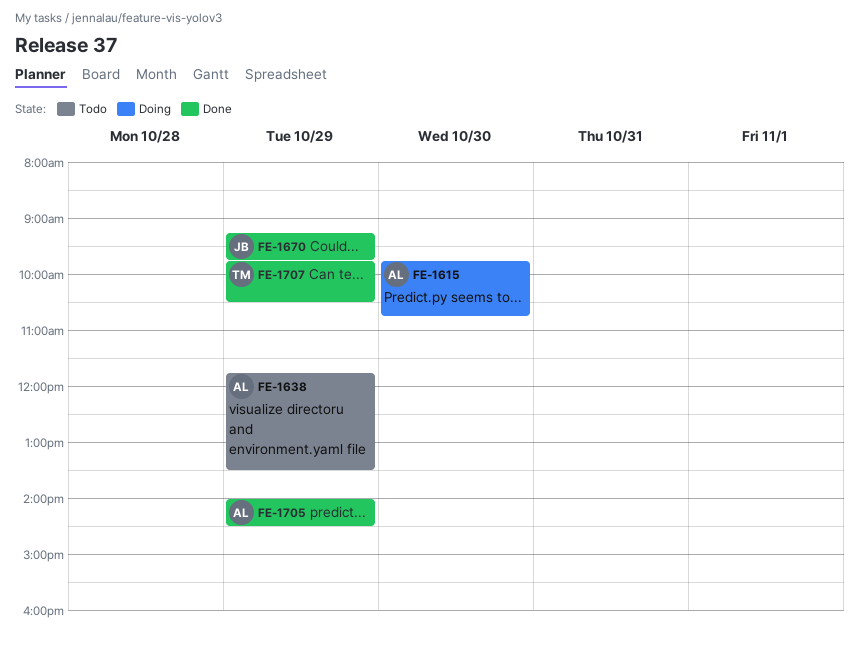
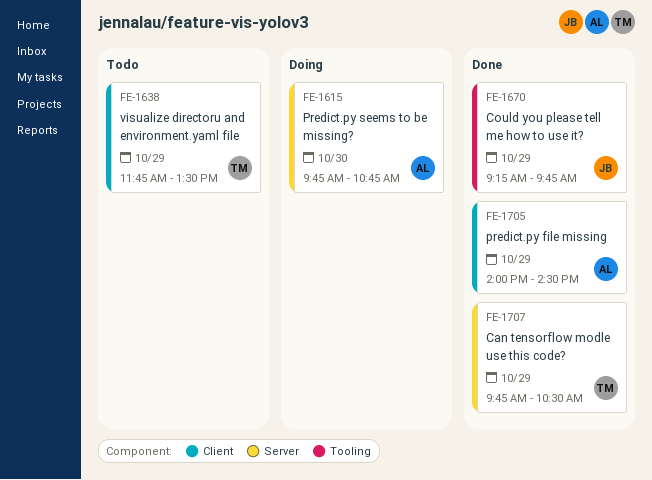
FE-1638, owner: AL -> TM

